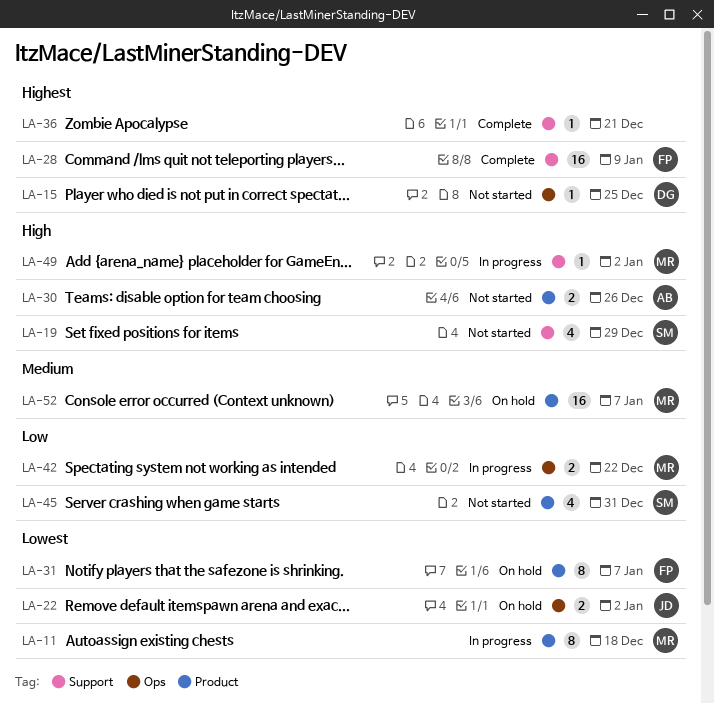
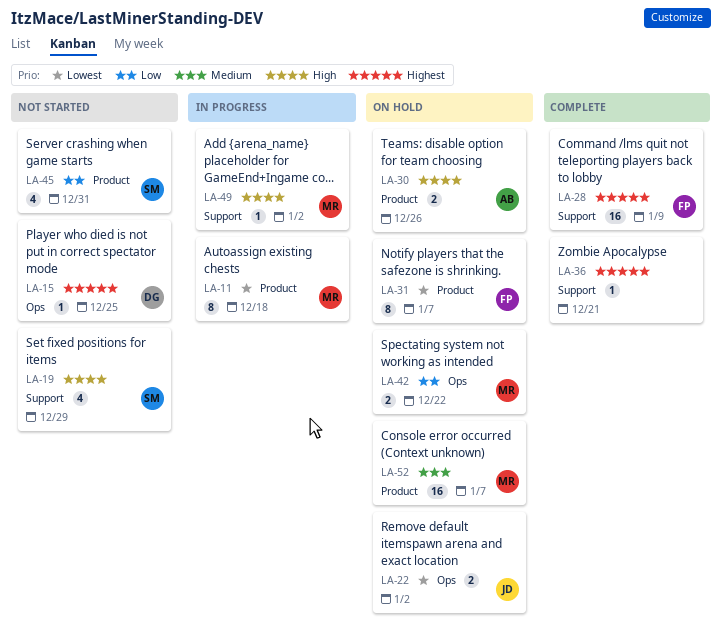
LA-30, status: Not started -> On hold
LA-42, status: In progress -> On hold

